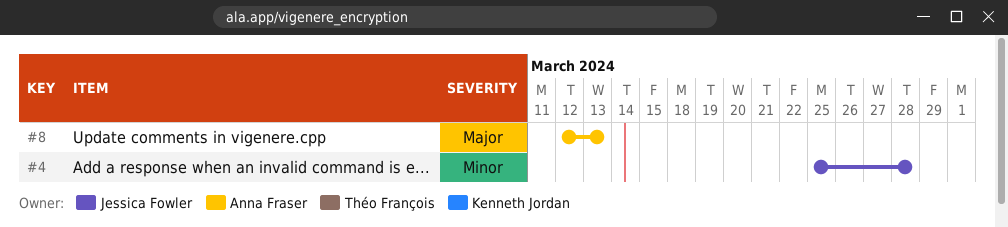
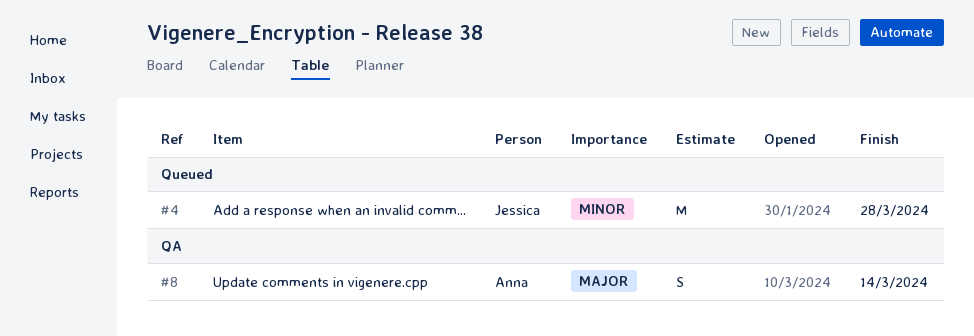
#8, due: Mar 13 -> Mar 14

